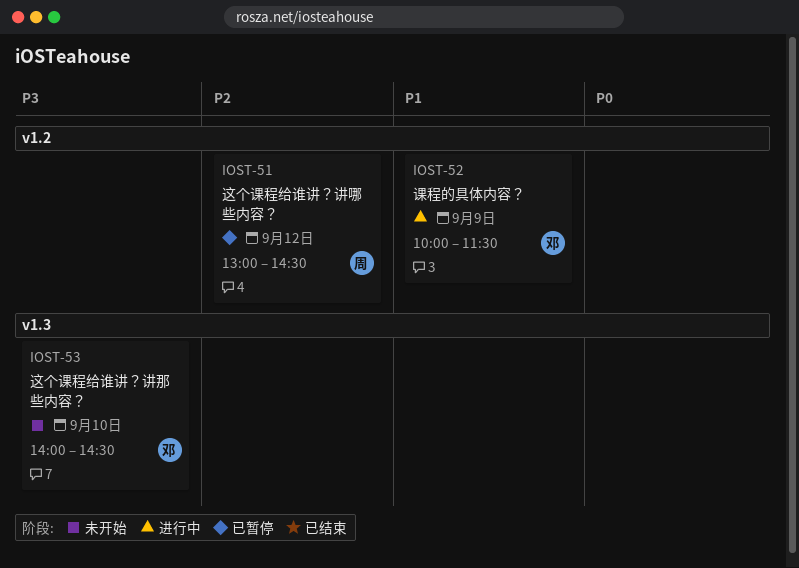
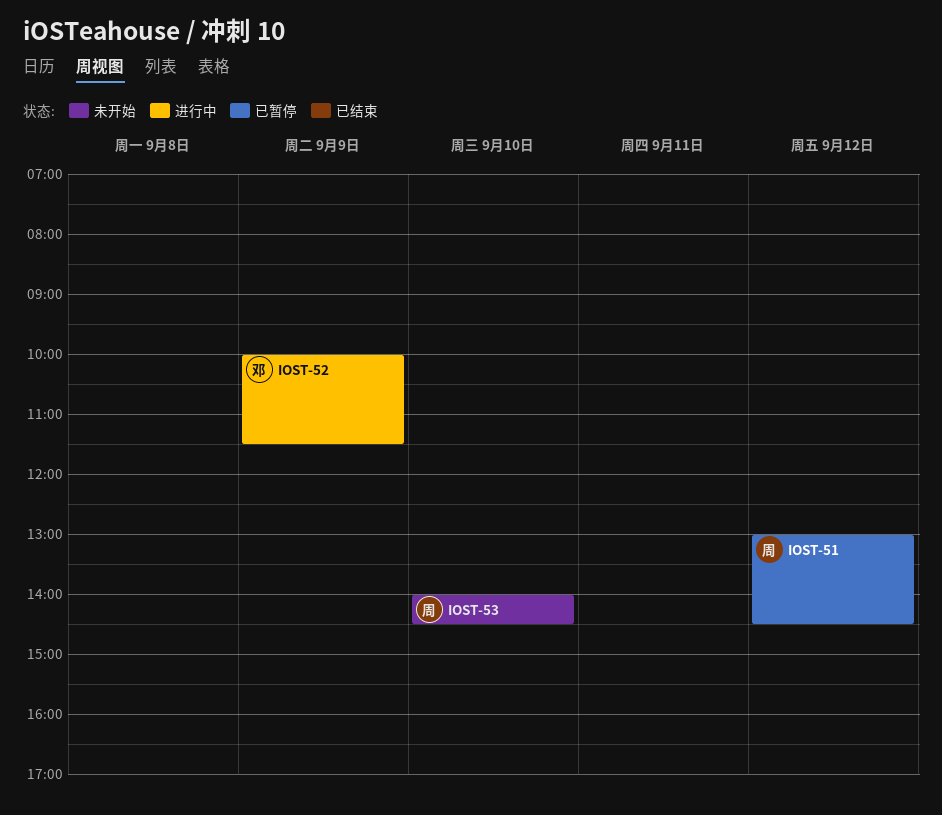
IOST-53, owner: 邓 -> 周

